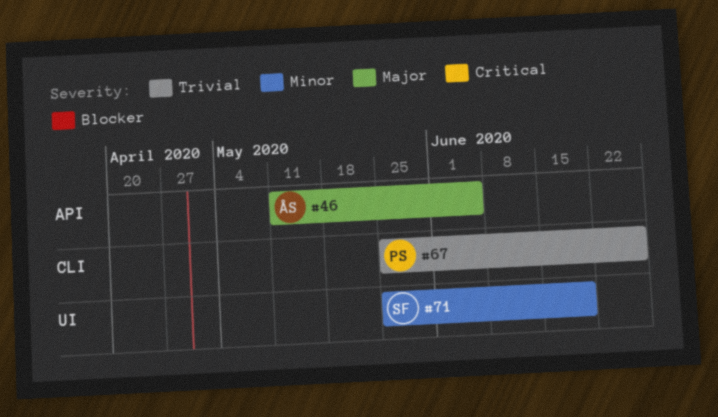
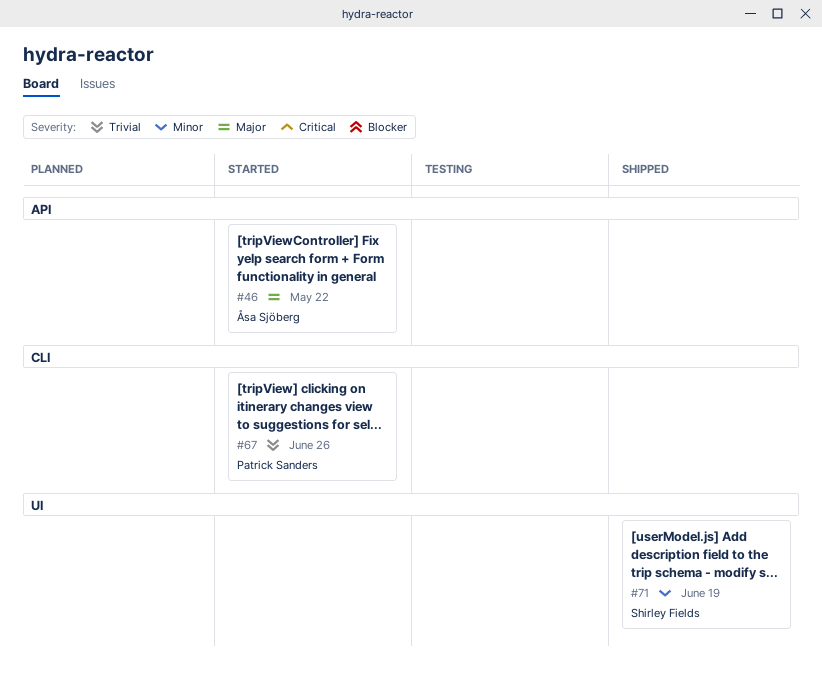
#46, due: Jun 5 -> May 22

